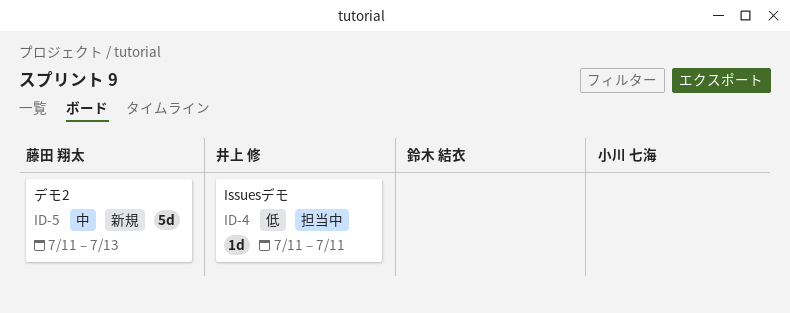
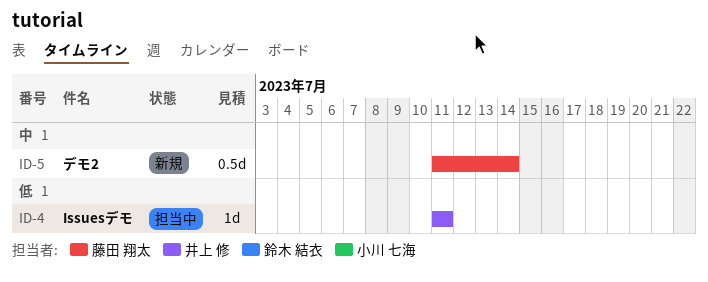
ID-5, estimate: 5d -> 0.5d
ID-5, due: Jul 13 -> Jul 14

